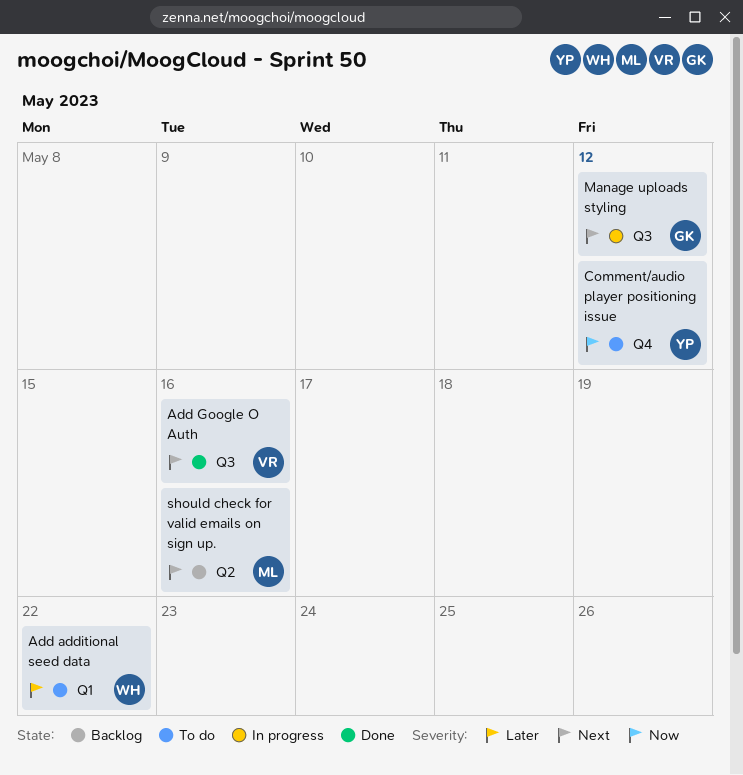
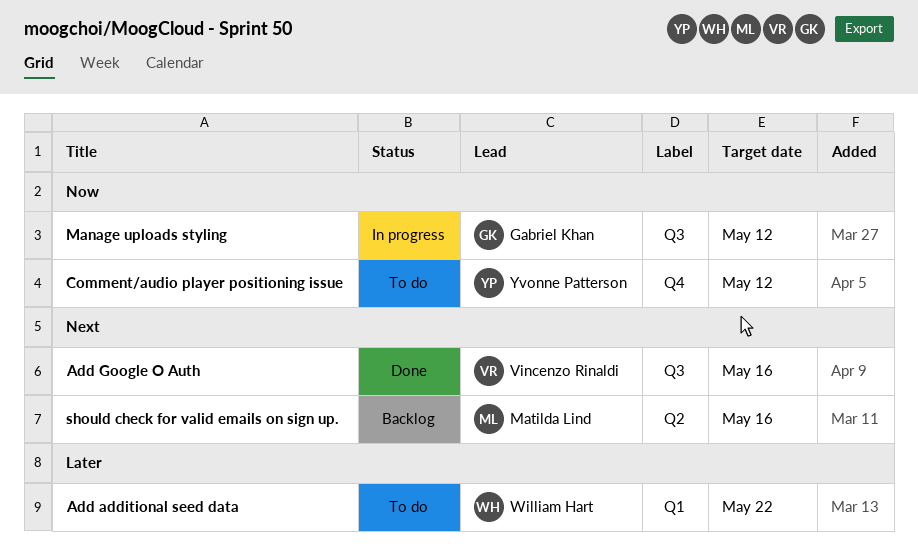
Manage uploads styling, priority: Next -> Now

